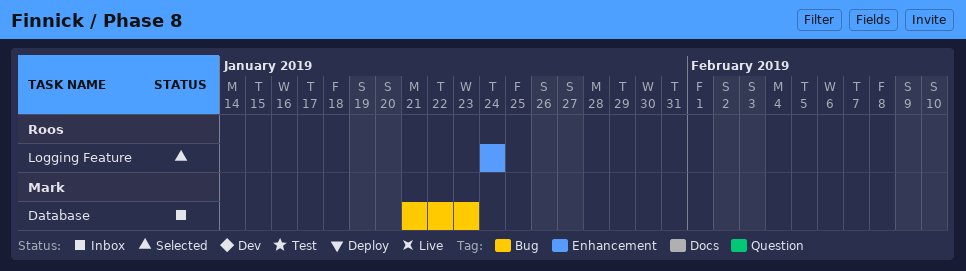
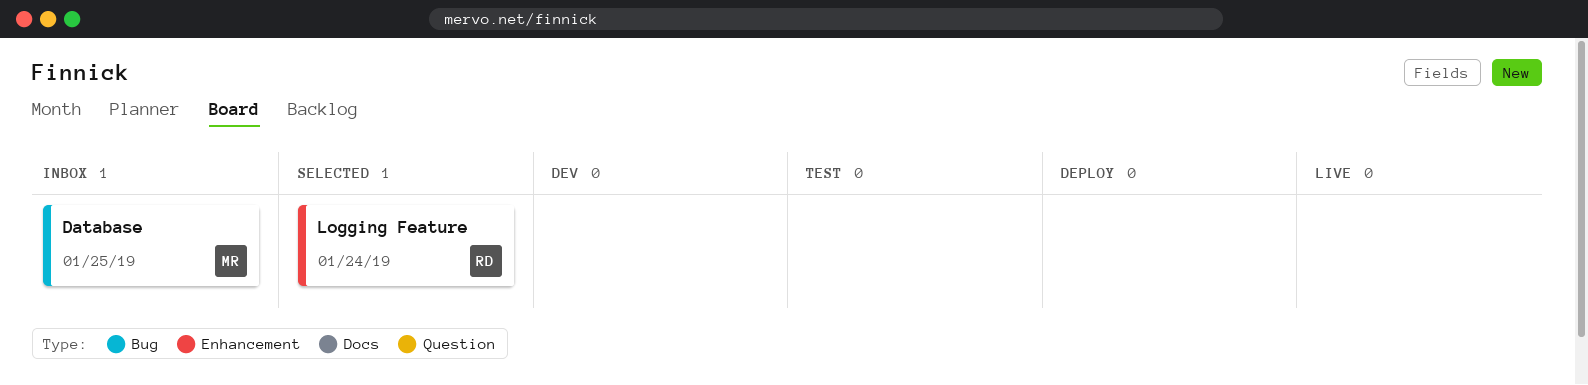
Database, due: Jan 23 -> Jan 25

